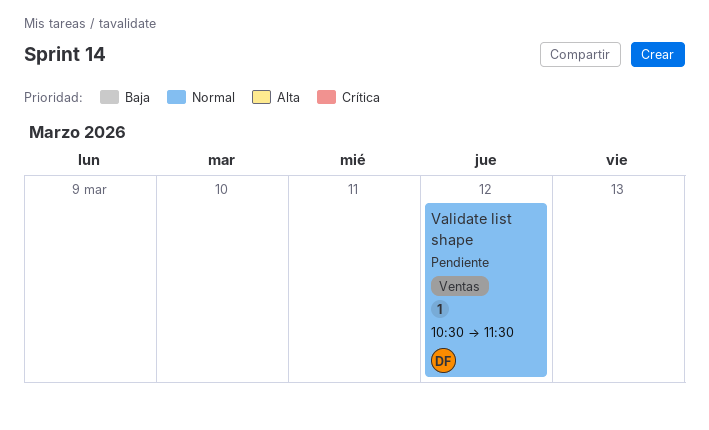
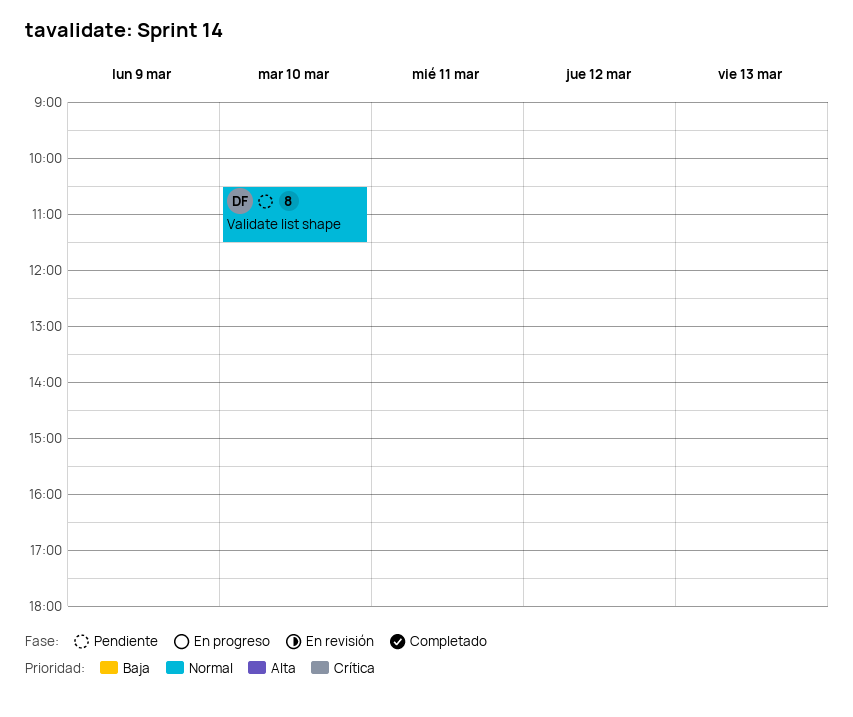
Validate list shape, estimate: 1 -> 8
Validate list shape, day: Mar 12 -> Mar 10

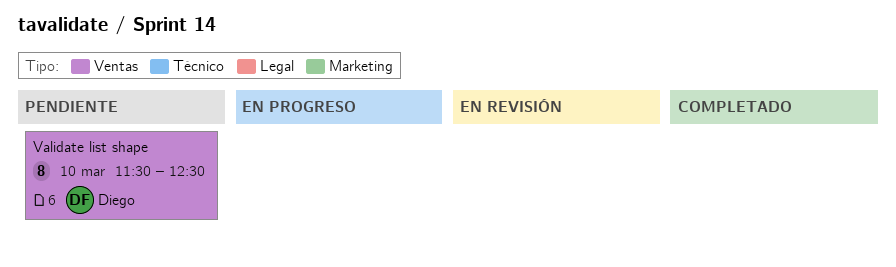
Validate list shape, begins: 10:30 -> 11:30
Validate list shape, ends: 11:30 -> 12:30

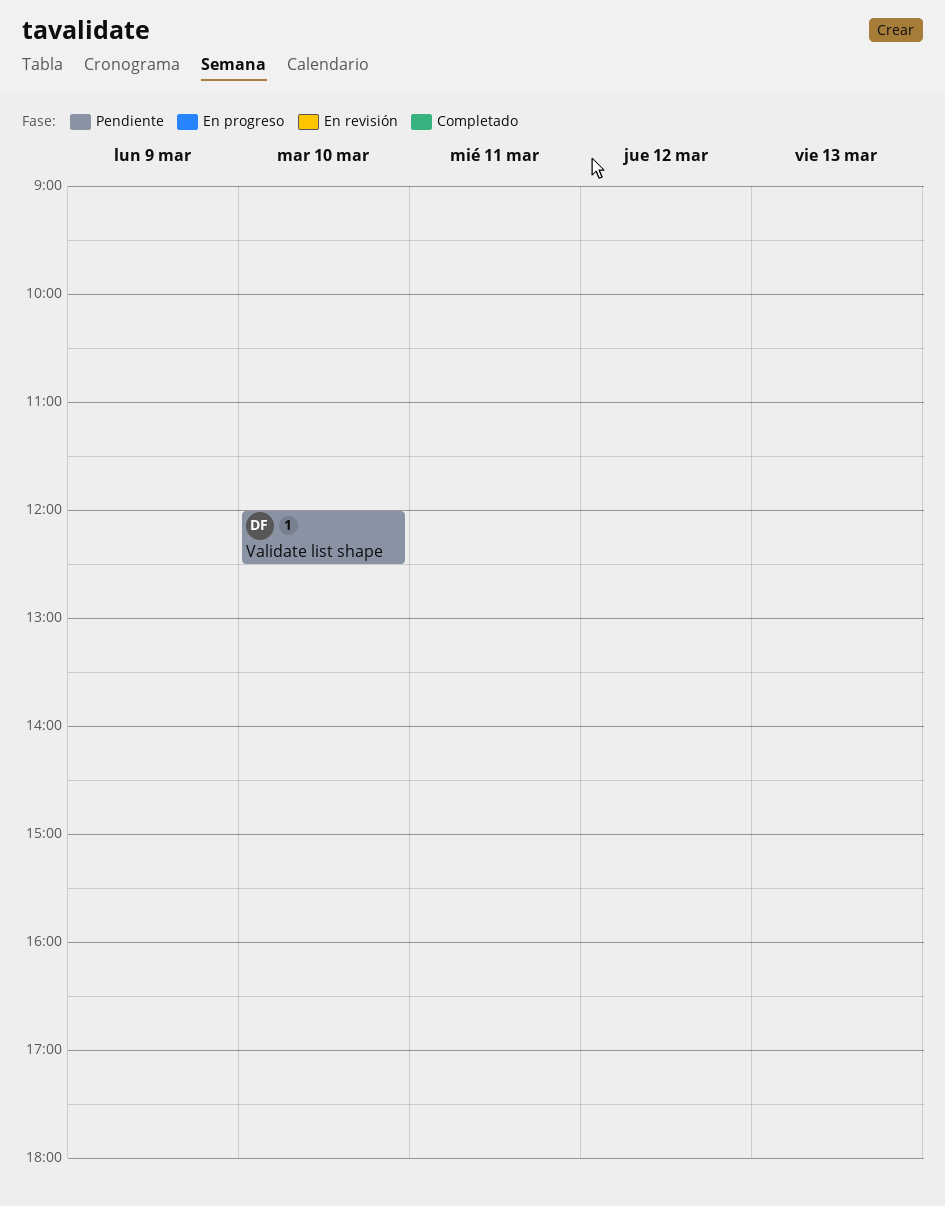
Validate list shape, estimate: 8 -> 1
Validate list shape, begins: 11:30 -> 12:00

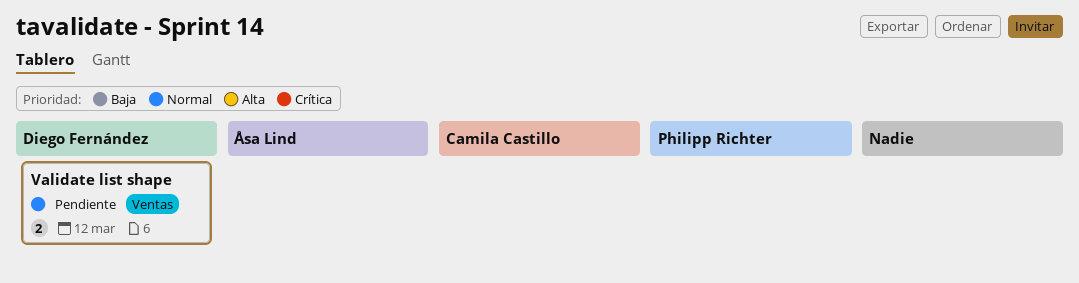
Validate list shape, estimate: 1 -> 2
Validate list shape, day: Mar 10 -> Mar 12

